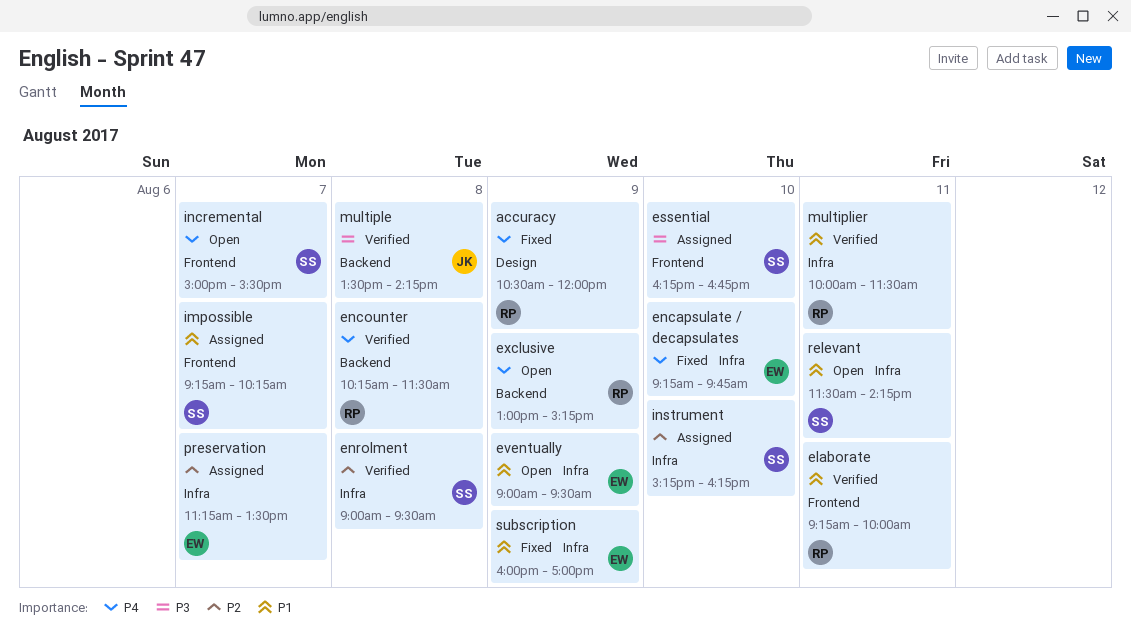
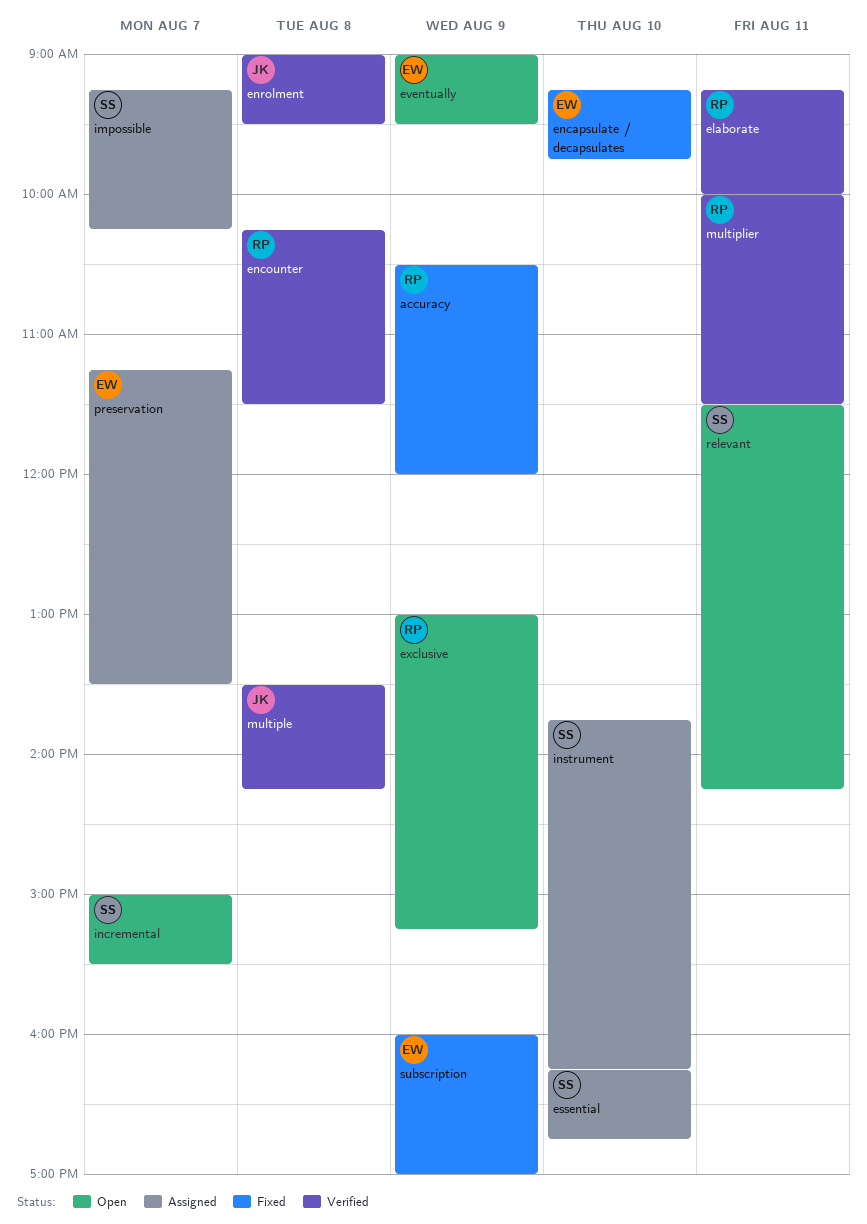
enrolment, owner: SS -> JK
instrument, begins: 15:15 -> 13:45

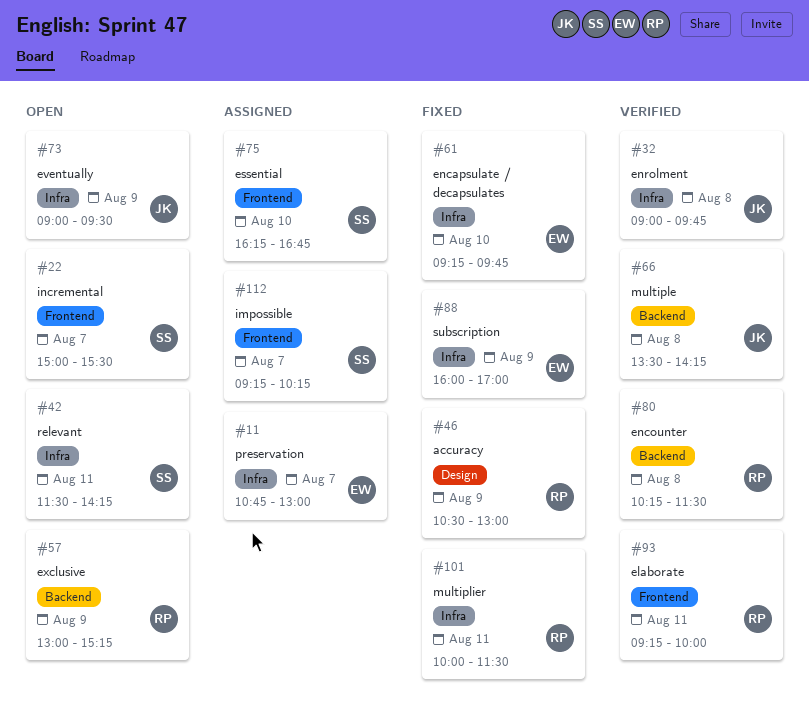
accuracy, ends: 12:00 -> 13:00
enrolment, ends: 09:30 -> 09:45
eventually, owner: EW -> JK
instrument: present -> none
multiplier, status: Verified -> Fixed
preservation, begins: 11:15 -> 10:45
preservation, ends: 13:30 -> 13:00

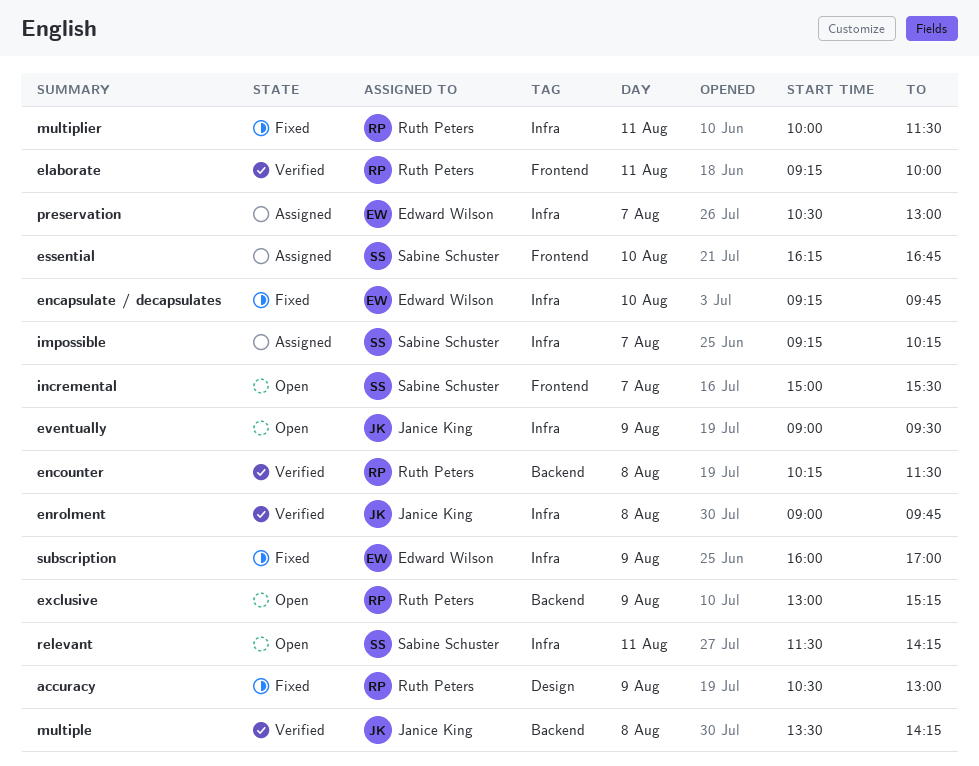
impossible, label: Frontend -> Infra
preservation, begins: 10:45 -> 10:30

